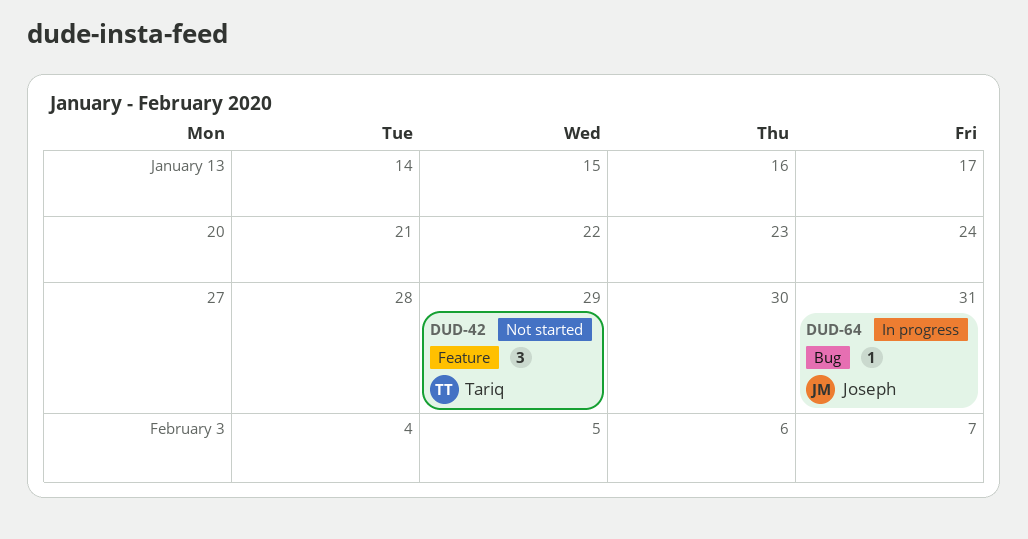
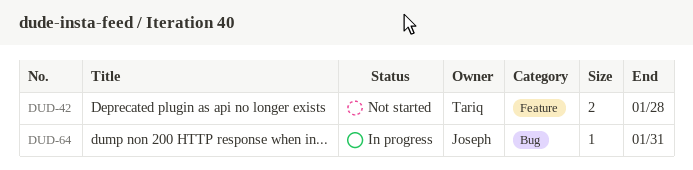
DUD-42, estimate: 3 -> 2
DUD-42, due: Jan 29 -> Jan 28

